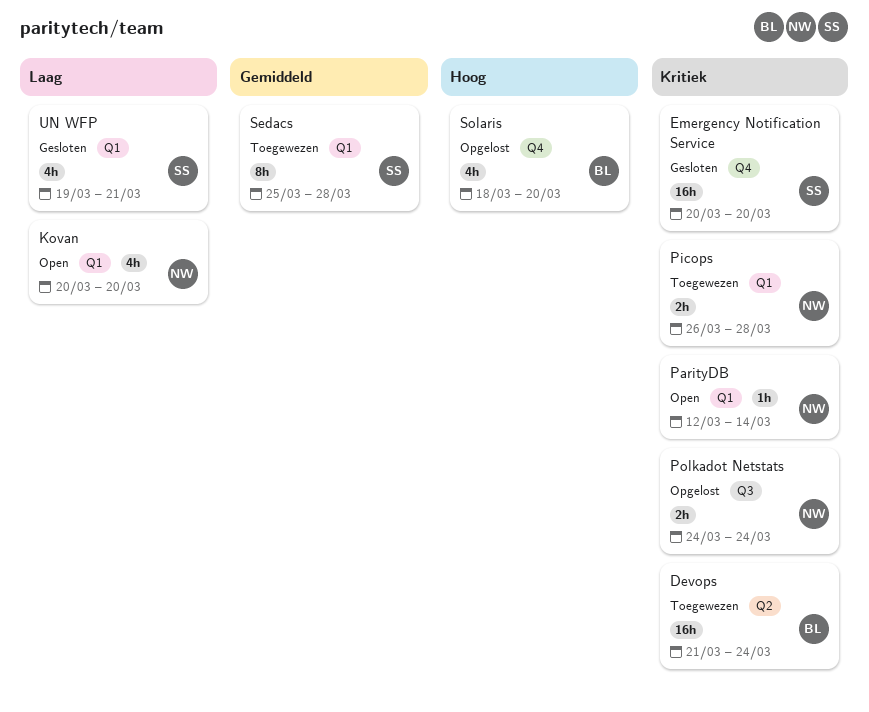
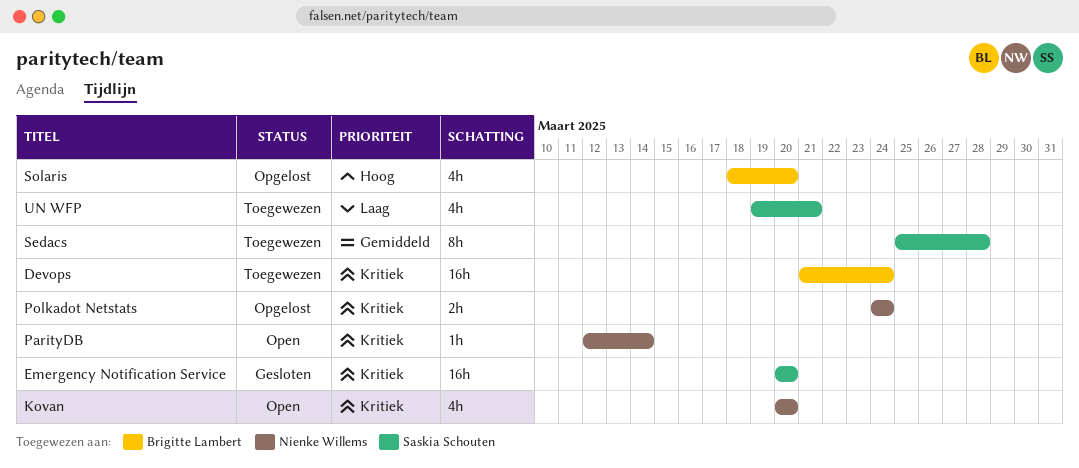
Kovan, priority: Laag -> Kritiek
Picops: present -> none
UN WFP, status: Gesloten -> Toegewezen

